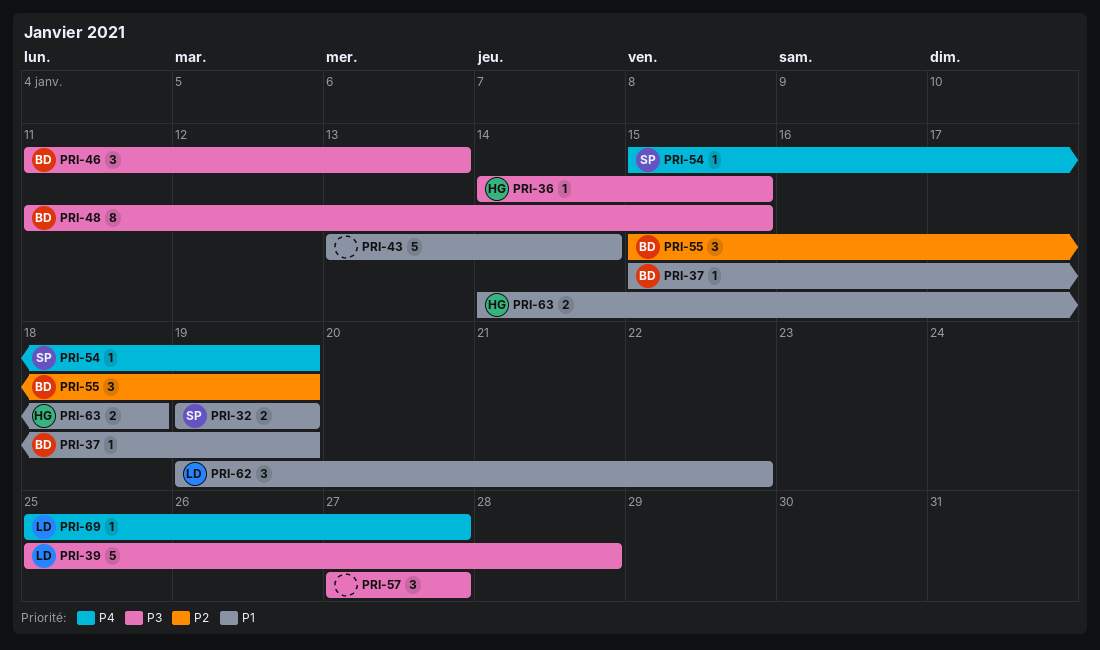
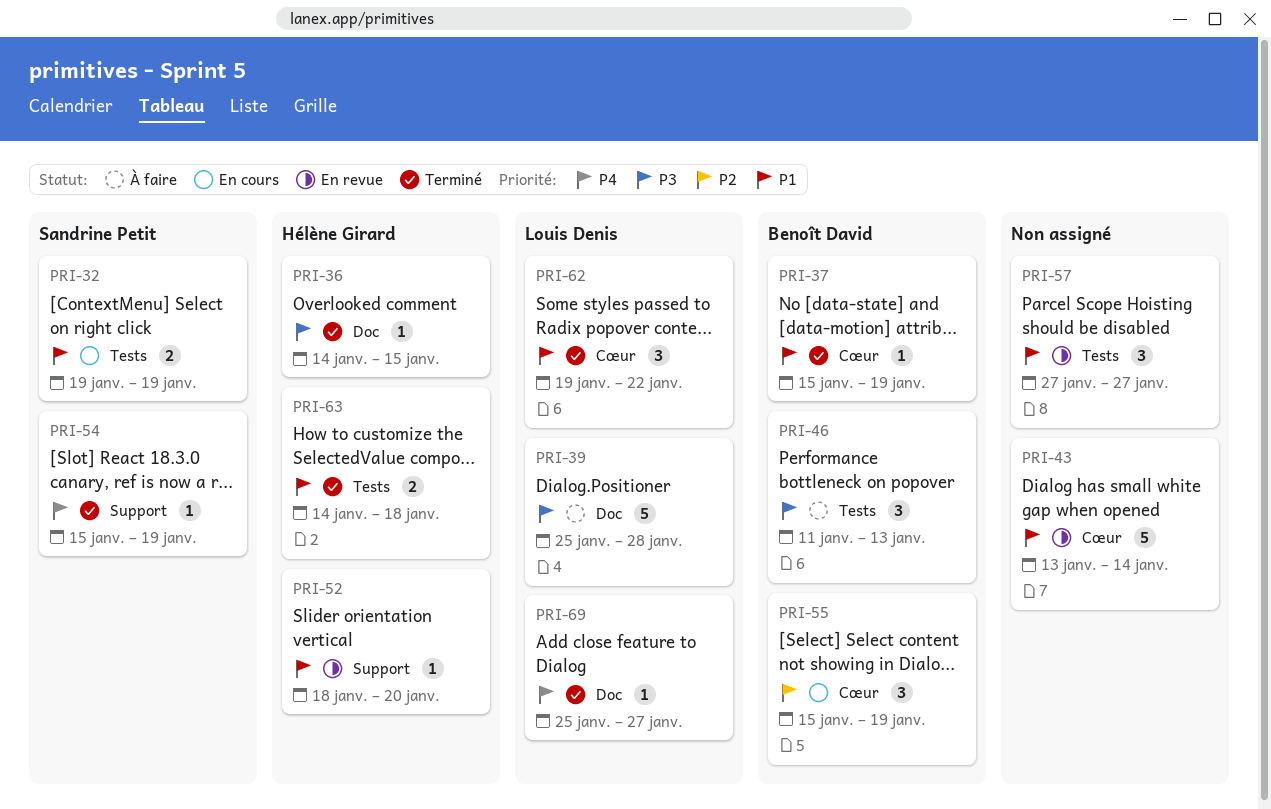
PRI-48: present -> none
PRI-52: none -> present
PRI-57, priority: P3 -> P1

